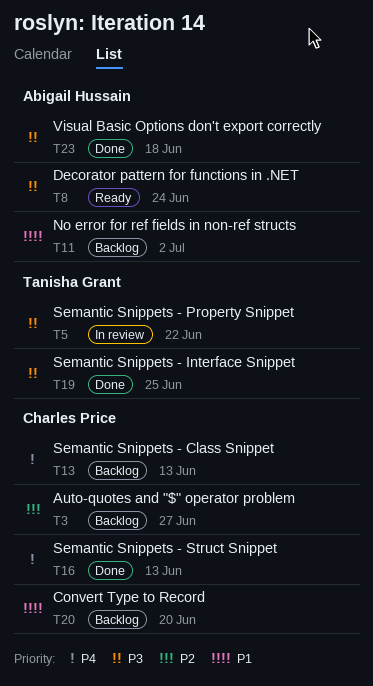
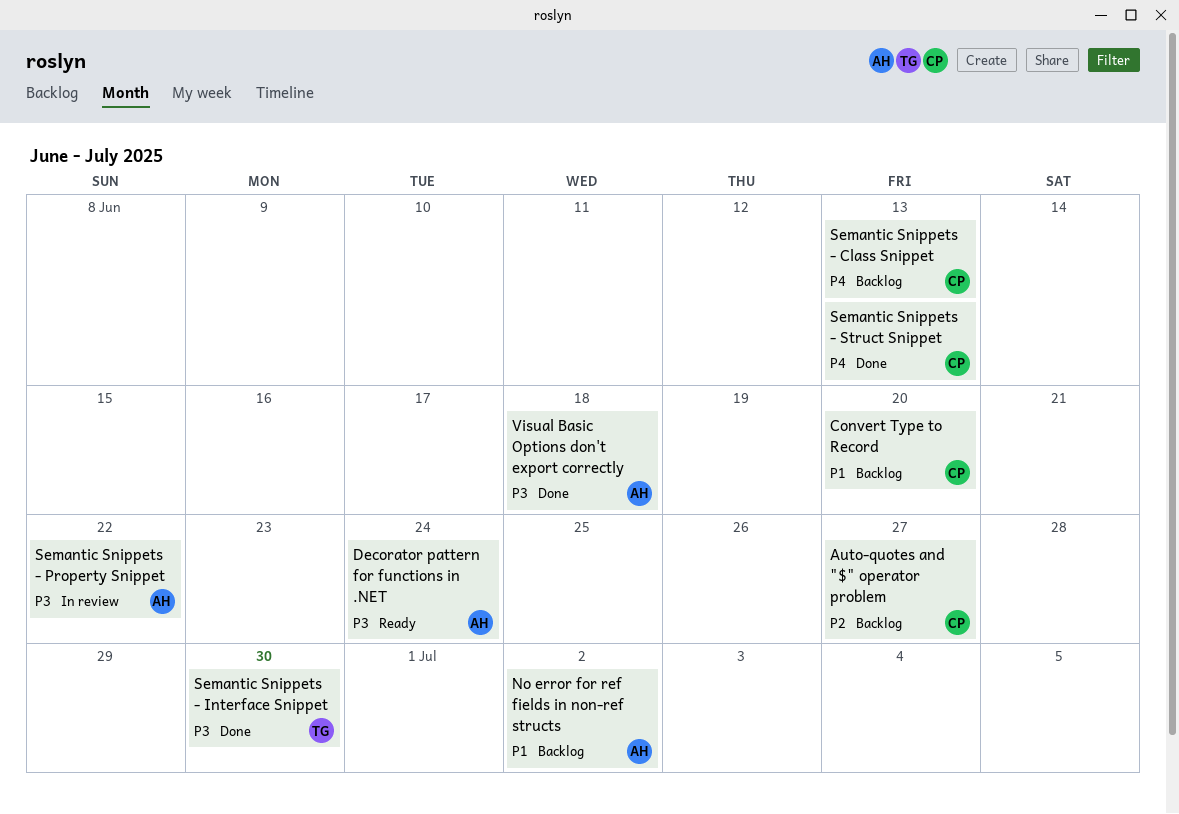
Semantic Snippets - Interface Snippet, due: Jun 25 -> Jun 30
Semantic Snippets - Property Snippet, owner: Tanisha Grant -> Abigail Hussain

